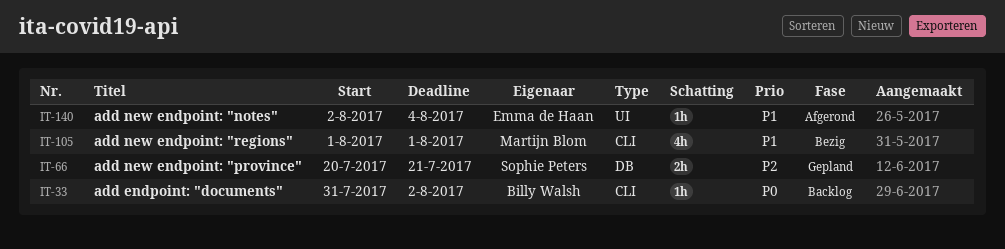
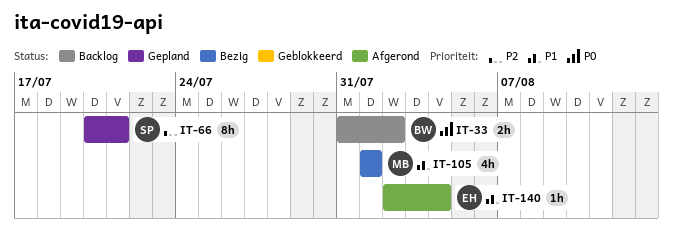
IT-33, estimate: 1h -> 2h
IT-66, estimate: 2h -> 8h

